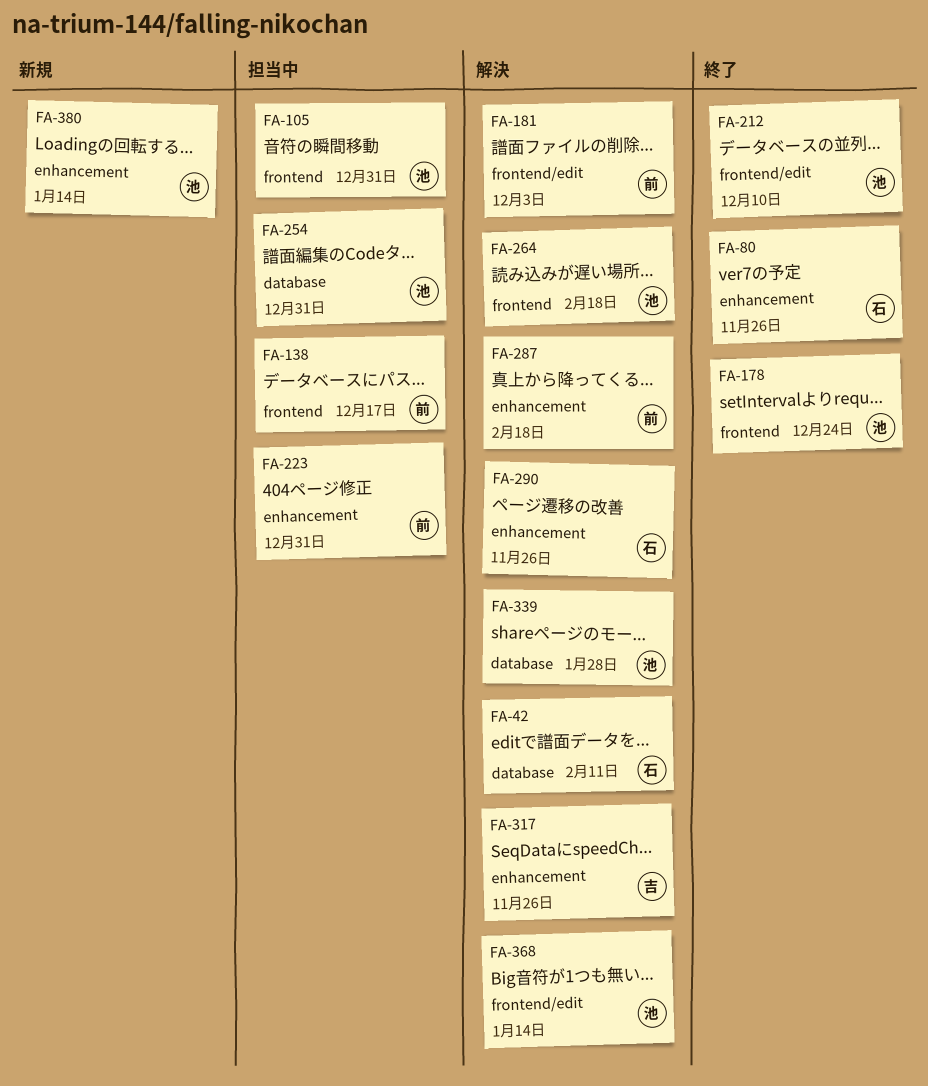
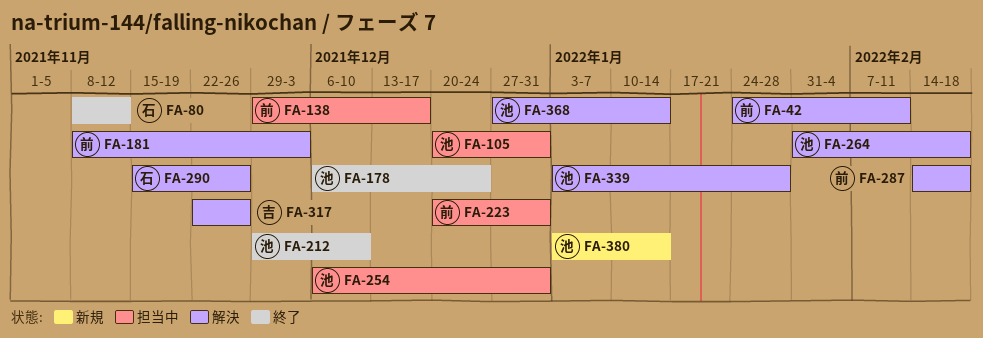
FA-42, owner: 石 -> 前
FA-80, due: Nov 26 -> Nov 12

